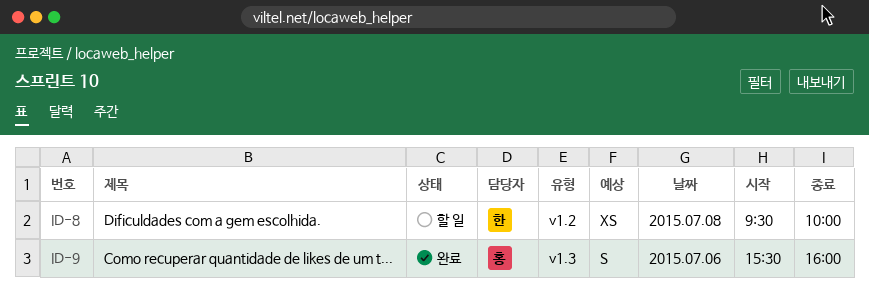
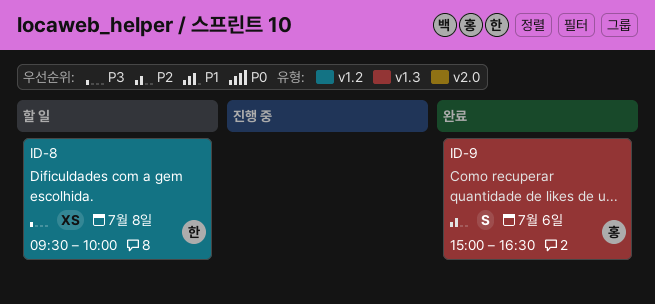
ID-9, begins: 15:30 -> 15:00
ID-9, ends: 16:00 -> 16:30

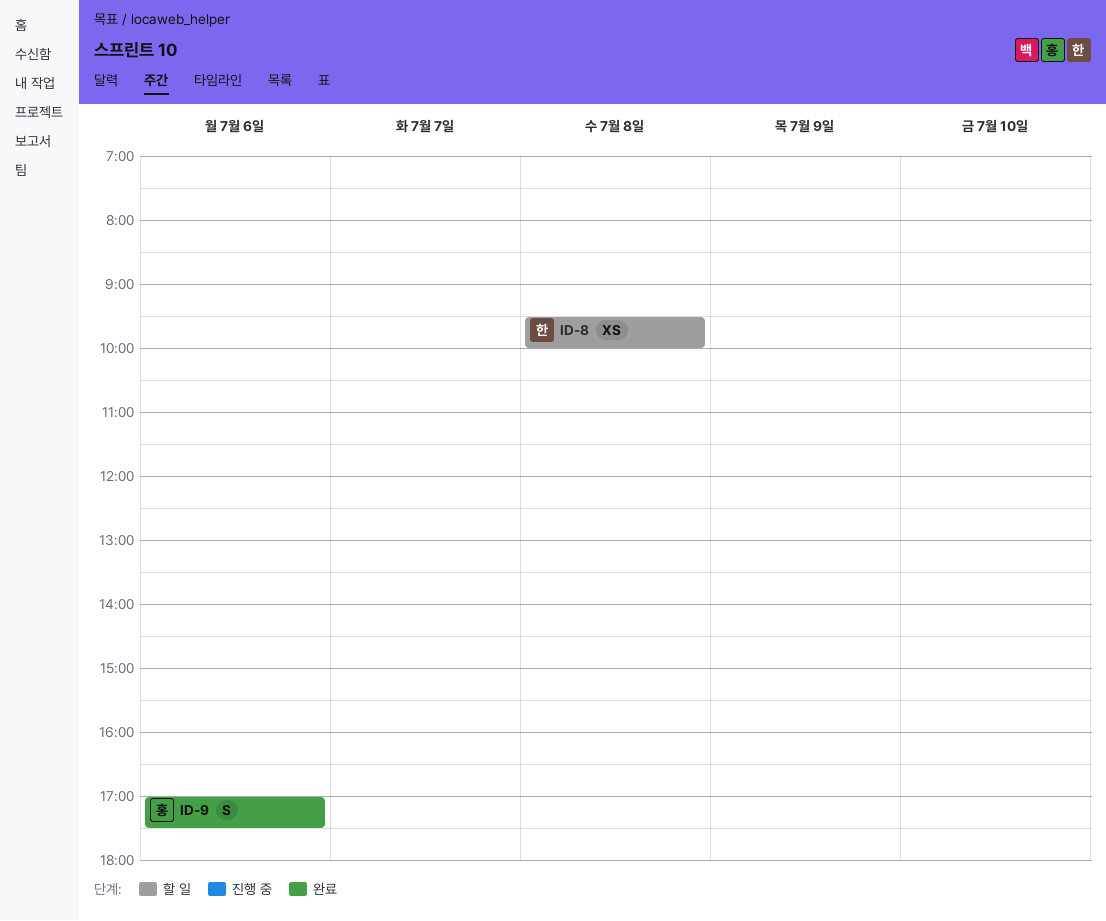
ID-9, begins: 15:00 -> 17:00
ID-9, ends: 16:30 -> 17:30

